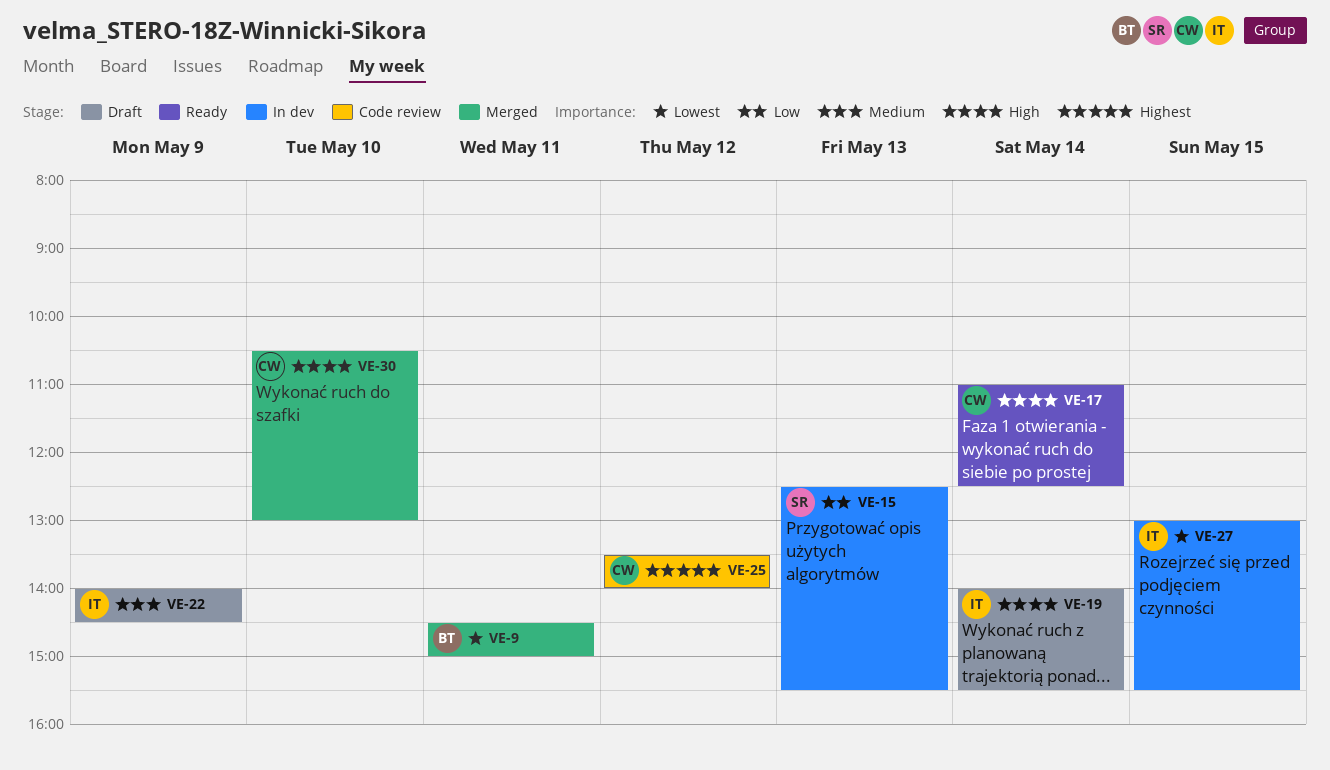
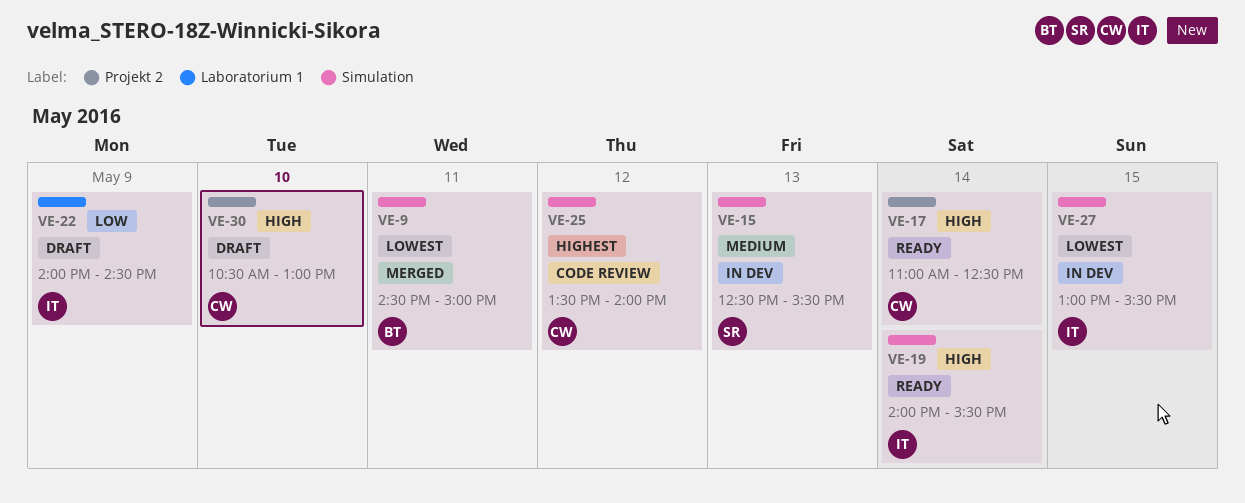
VE-15, priority: Low -> Medium
VE-19, status: Draft -> Ready
VE-22, priority: Medium -> Low
VE-30, status: Merged -> Draft

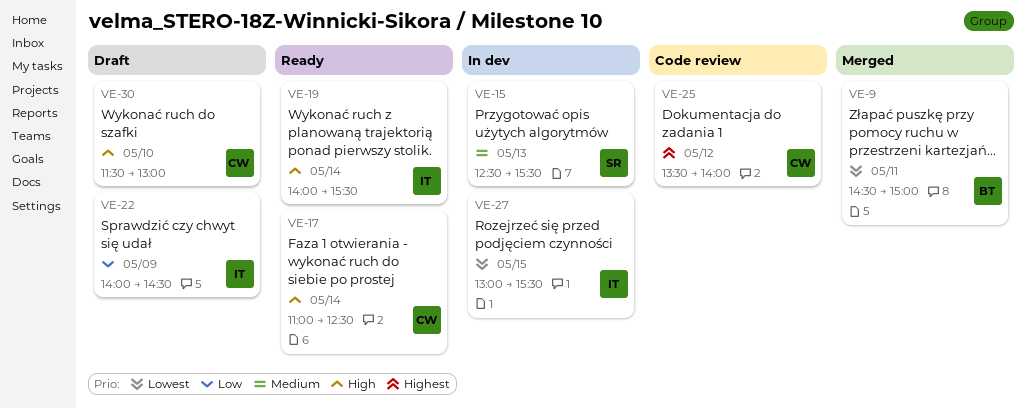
VE-30, begins: 10:30 -> 11:30

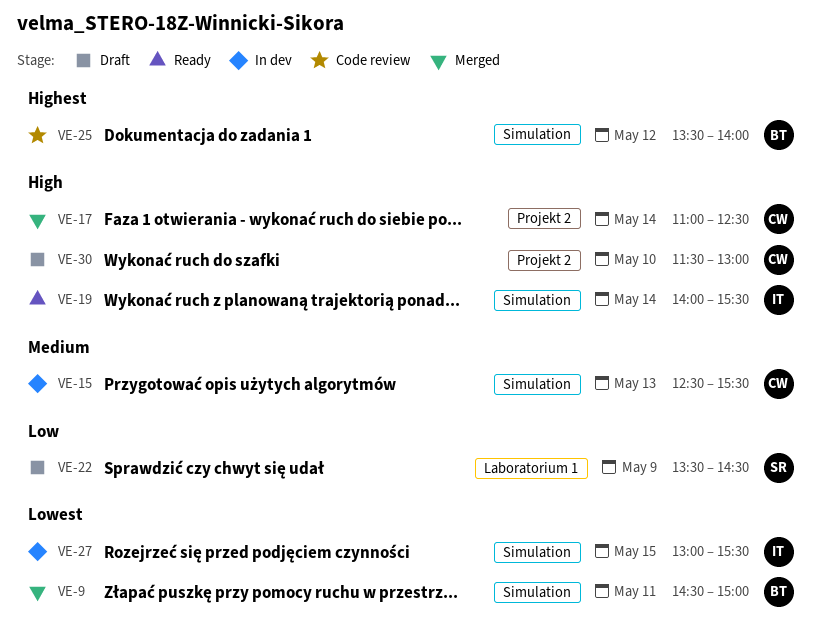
VE-15, owner: SR -> CW
VE-17, status: Ready -> Merged
VE-22, owner: IT -> SR
VE-22, begins: 14:00 -> 13:30
VE-25, owner: CW -> BT

